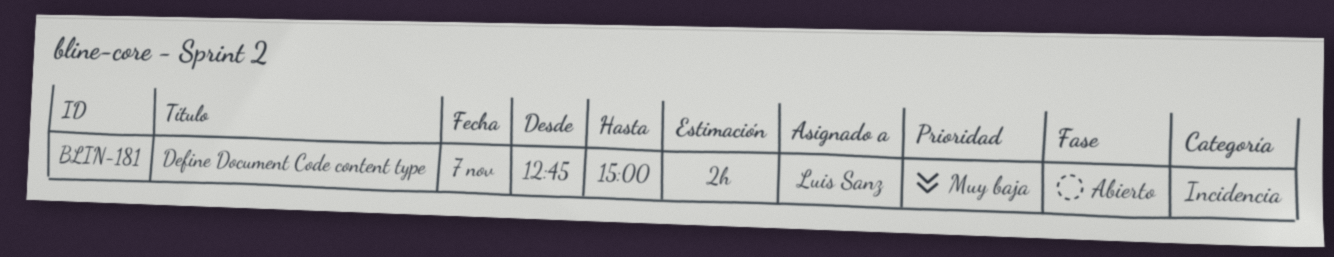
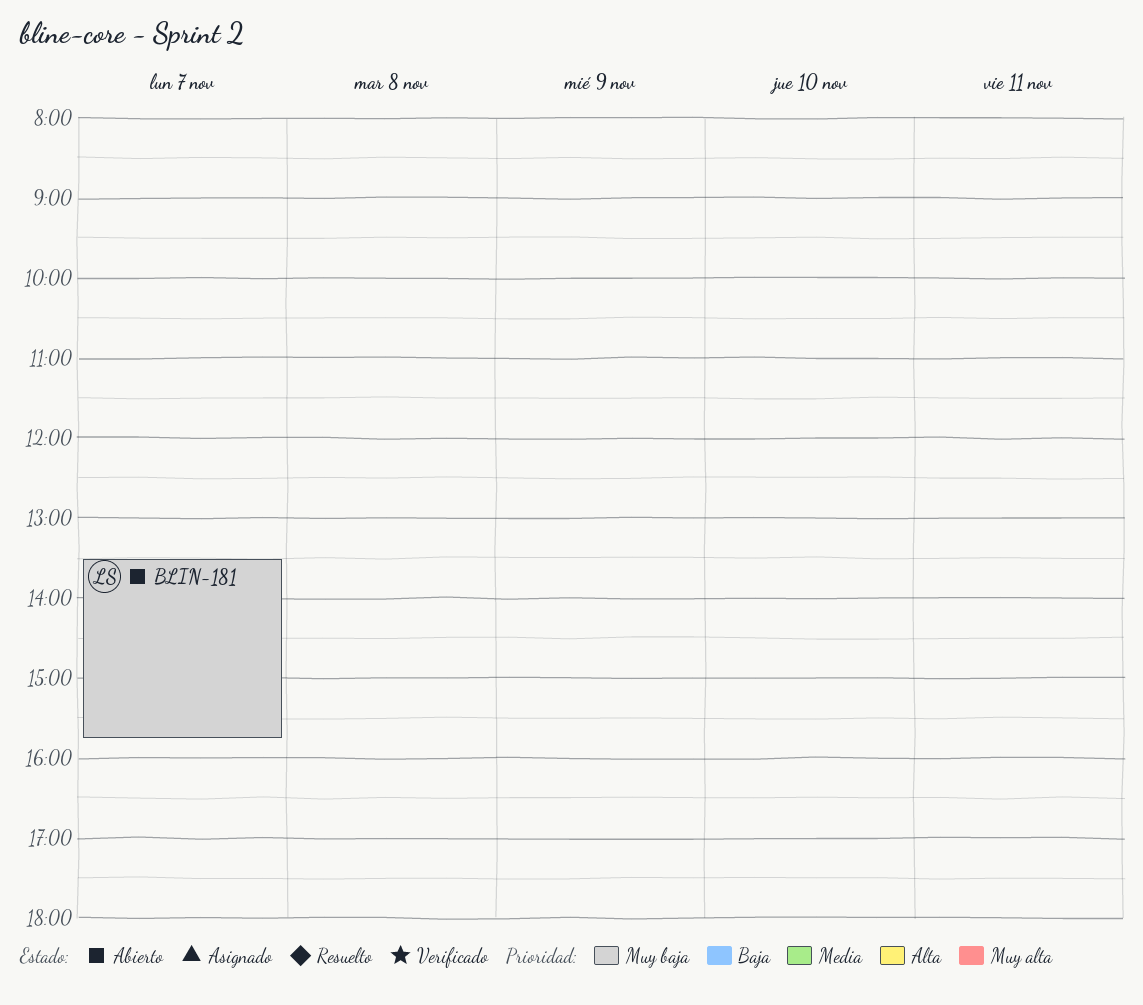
BLIN-181, begins: 12:45 -> 13:30
BLIN-181, ends: 15:00 -> 15:45

